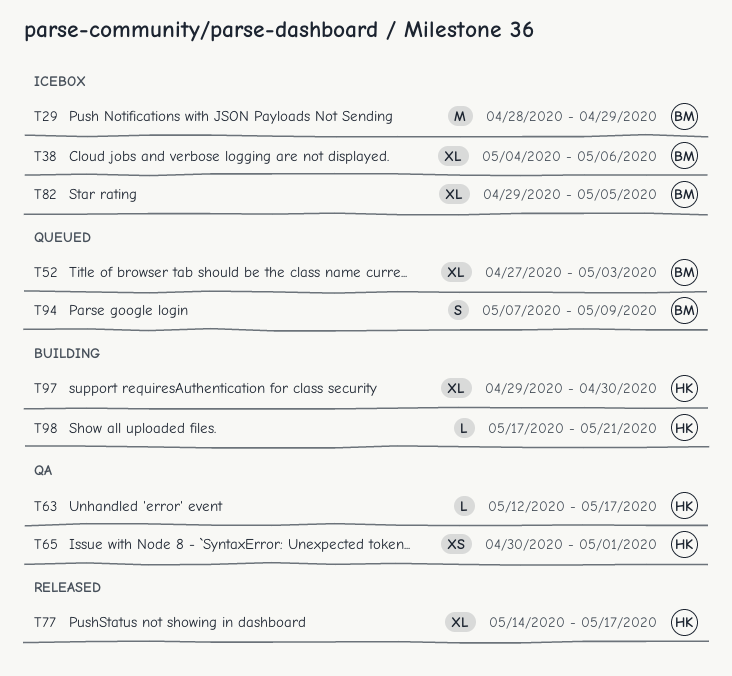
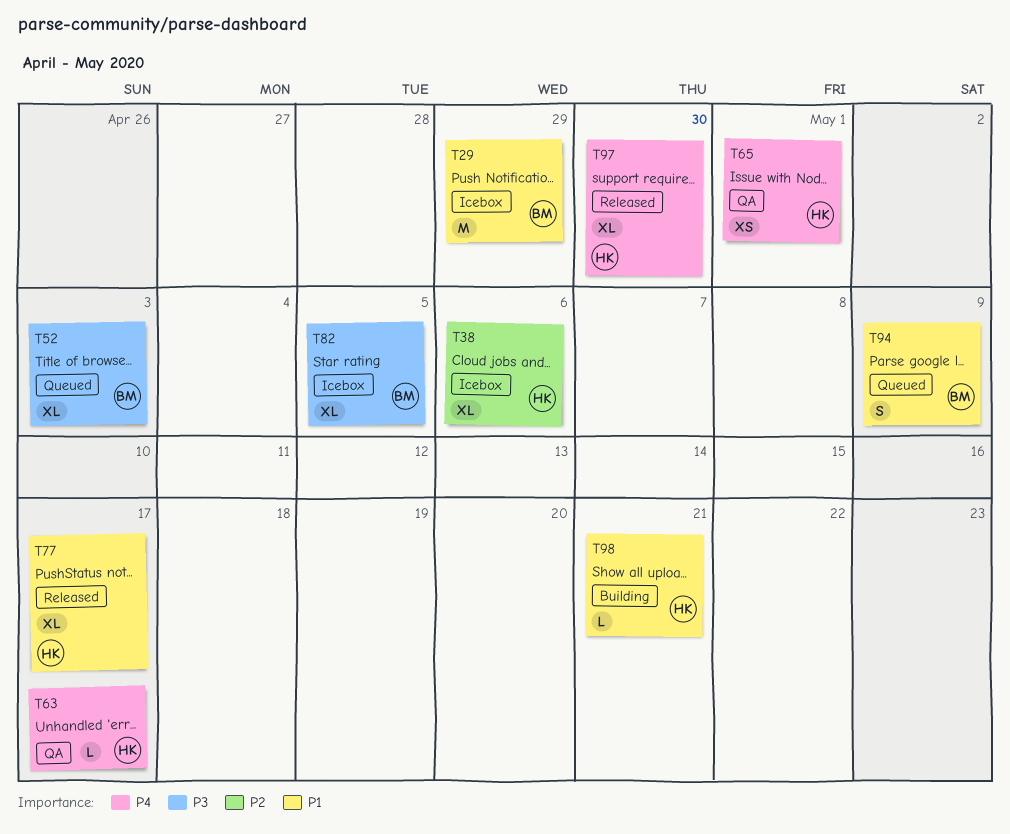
T38, owner: BM -> HK
T97, status: Building -> Released

